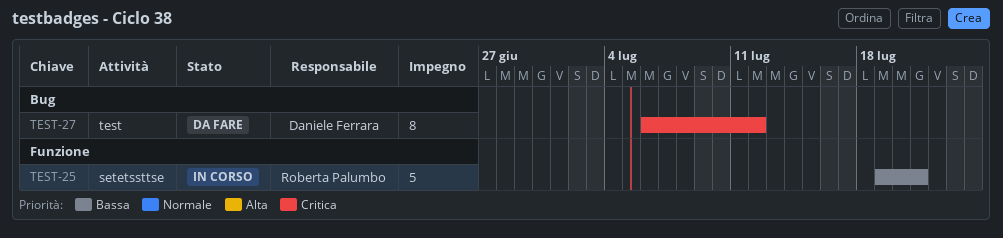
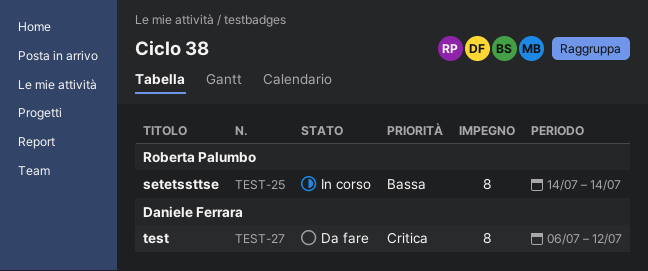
TEST-25, estimate: 5 -> 8
TEST-25, start: Jul 19 -> Jul 14
TEST-25, due: Jul 21 -> Jul 14

